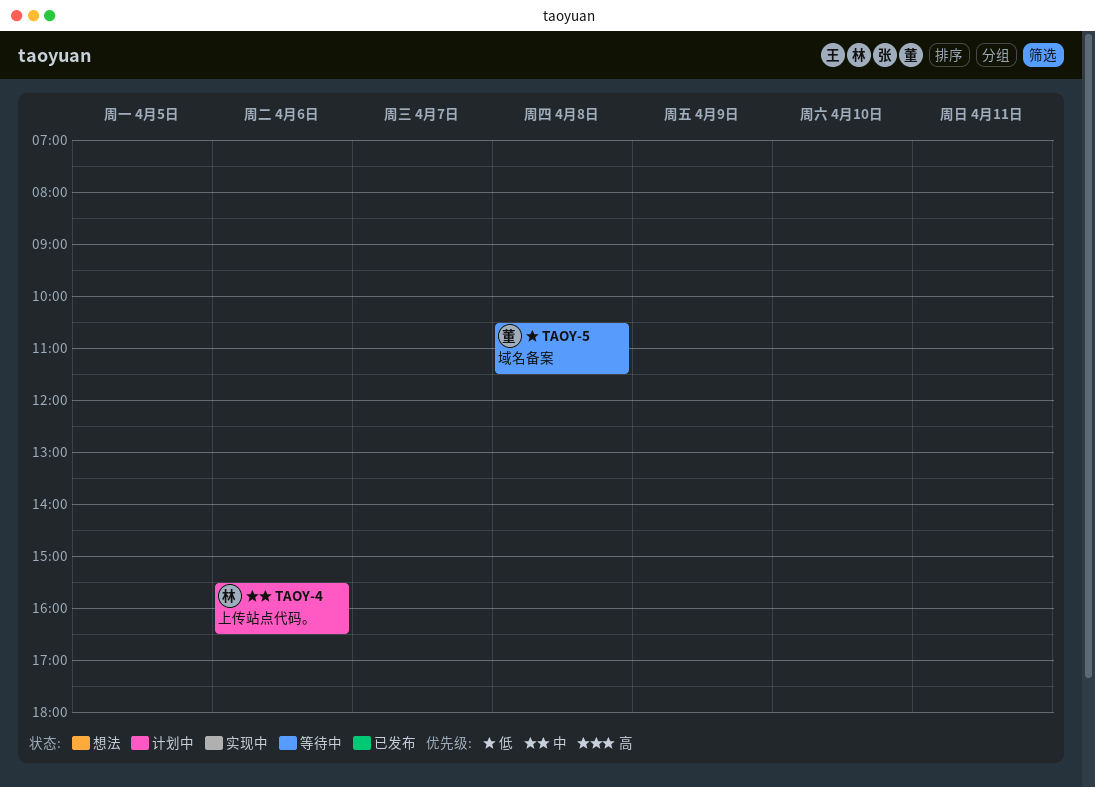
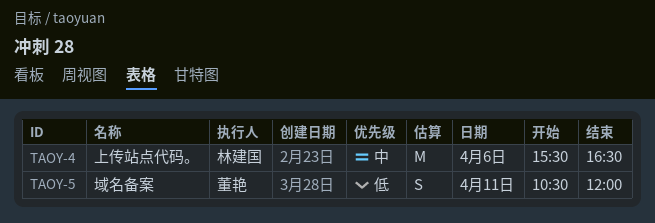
TAOY-5, day: Apr 8 -> Apr 11
TAOY-5, ends: 11:30 -> 12:00

